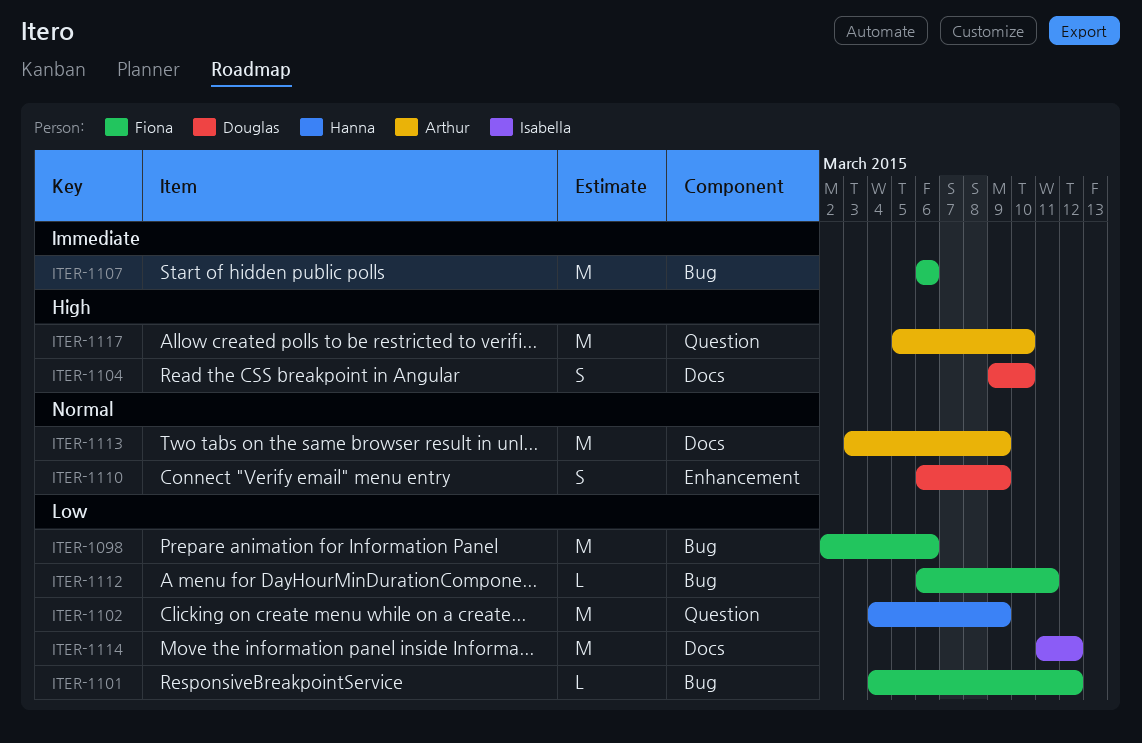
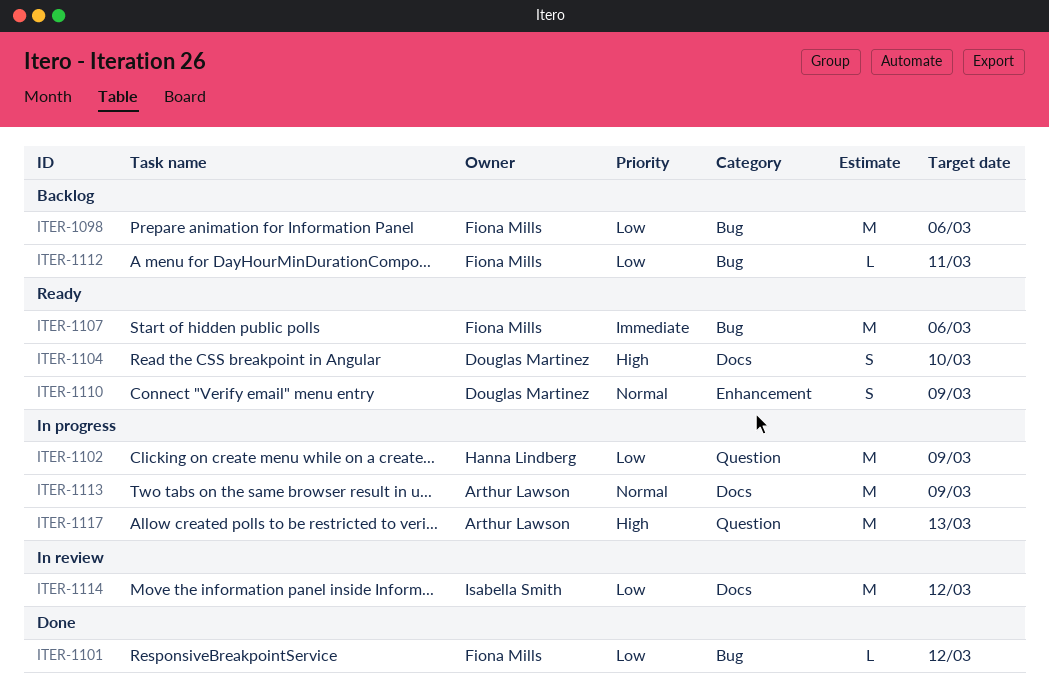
ITER-1117, due: Mar 10 -> Mar 13

